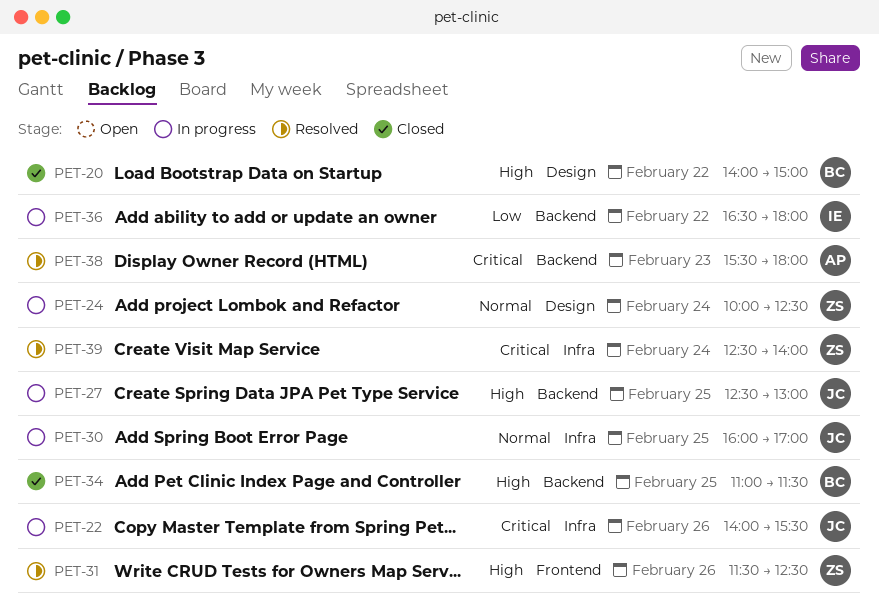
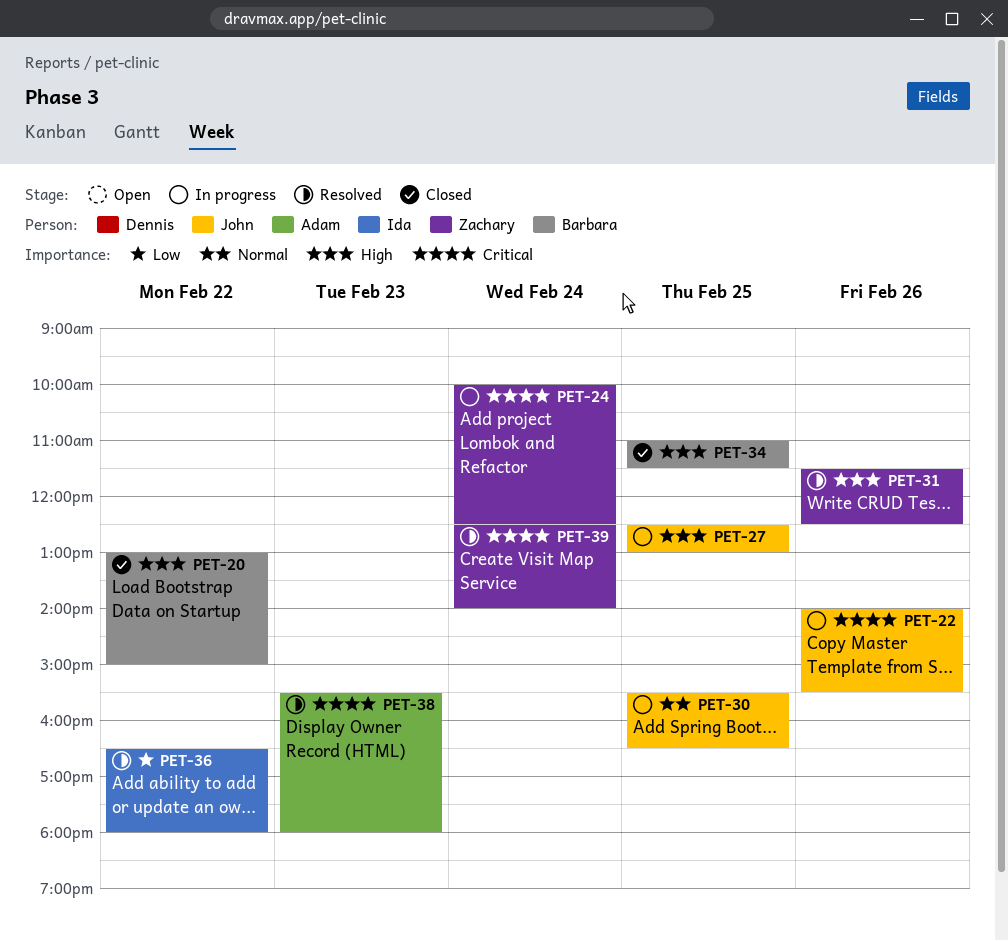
PET-20, begins: 14:00 -> 13:00
PET-24, priority: Normal -> Critical
PET-30, begins: 16:00 -> 15:30
PET-30, ends: 17:00 -> 16:30
PET-36, status: In progress -> Resolved

